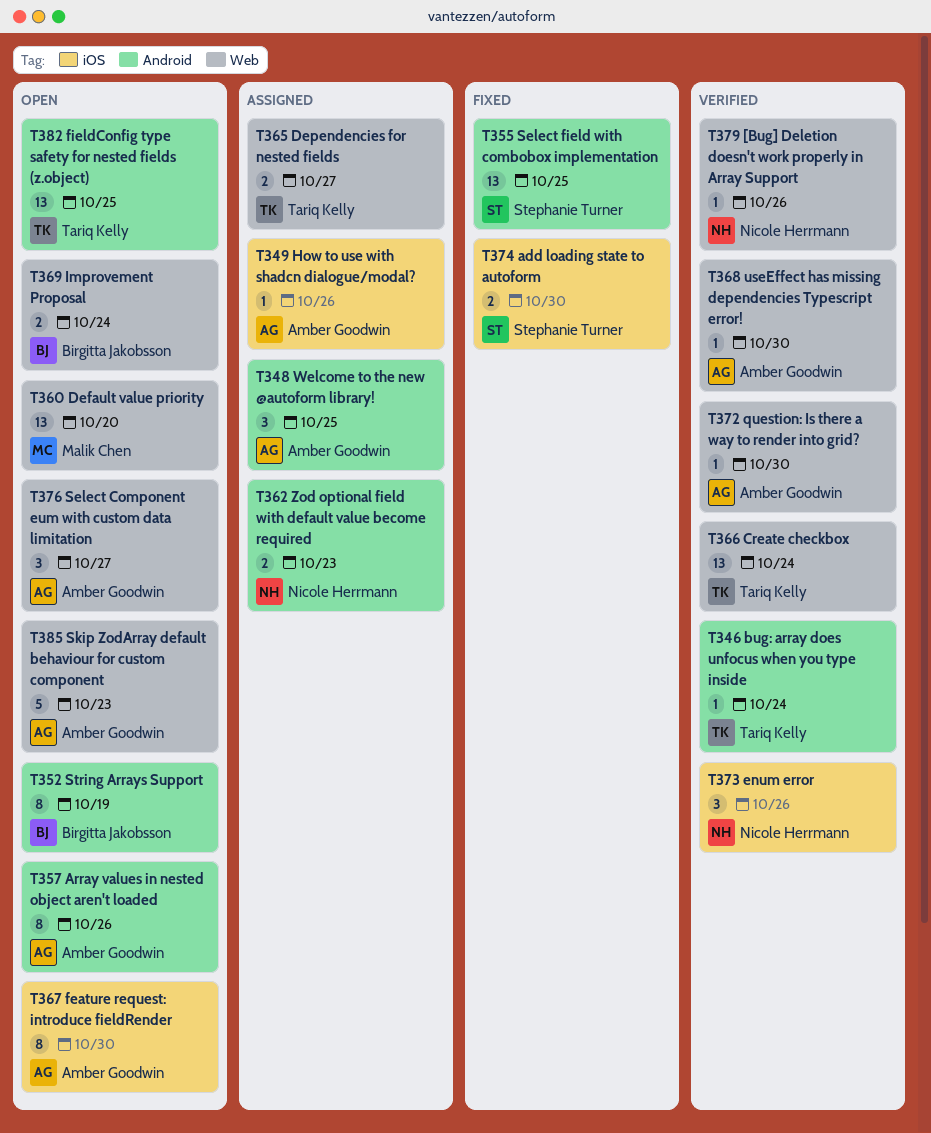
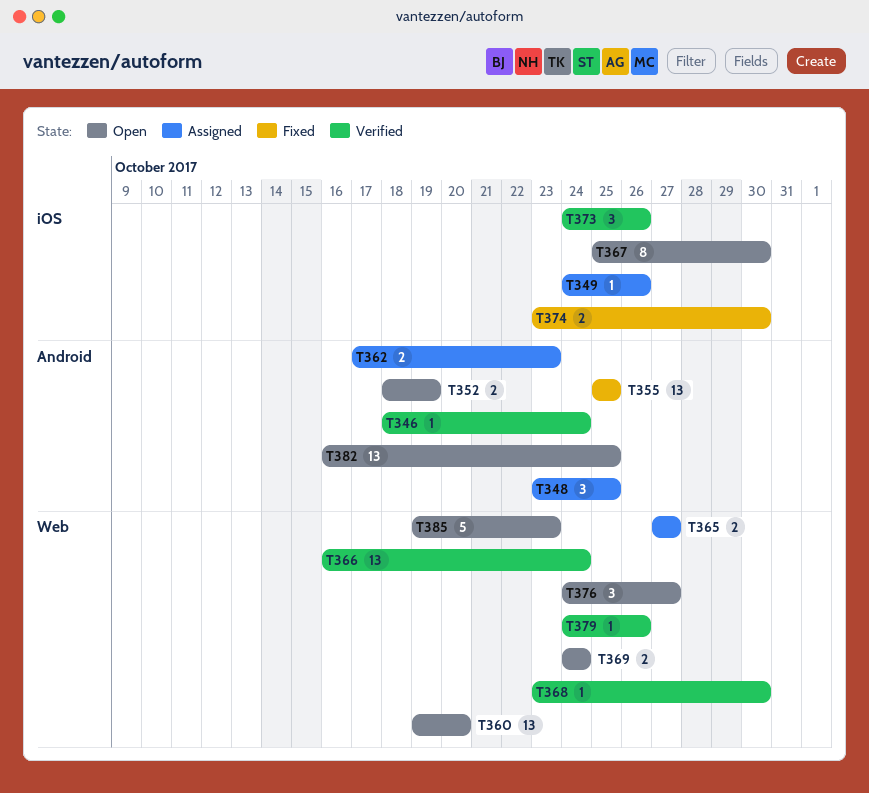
T352, estimate: 8 -> 2
T357: present -> none
T372: present -> none

